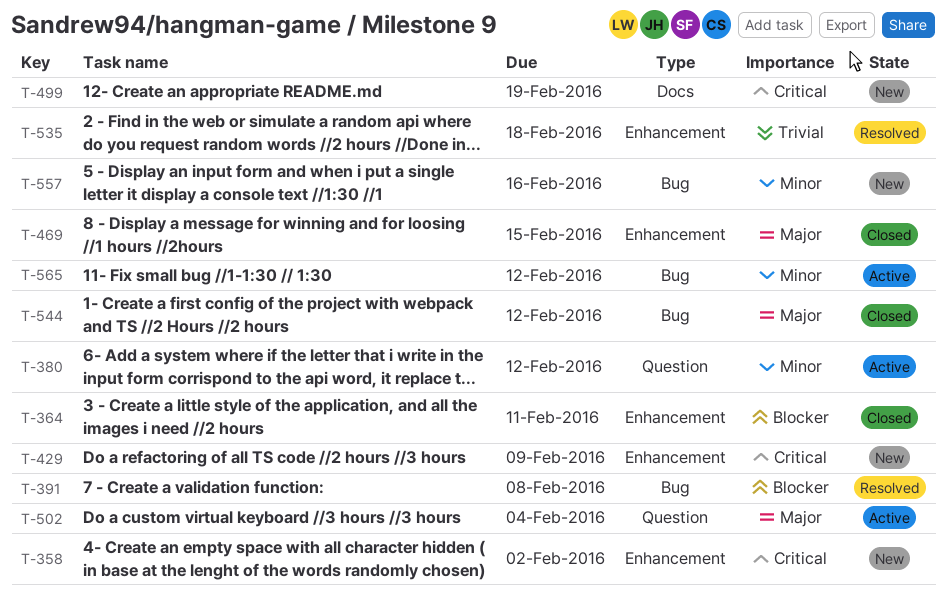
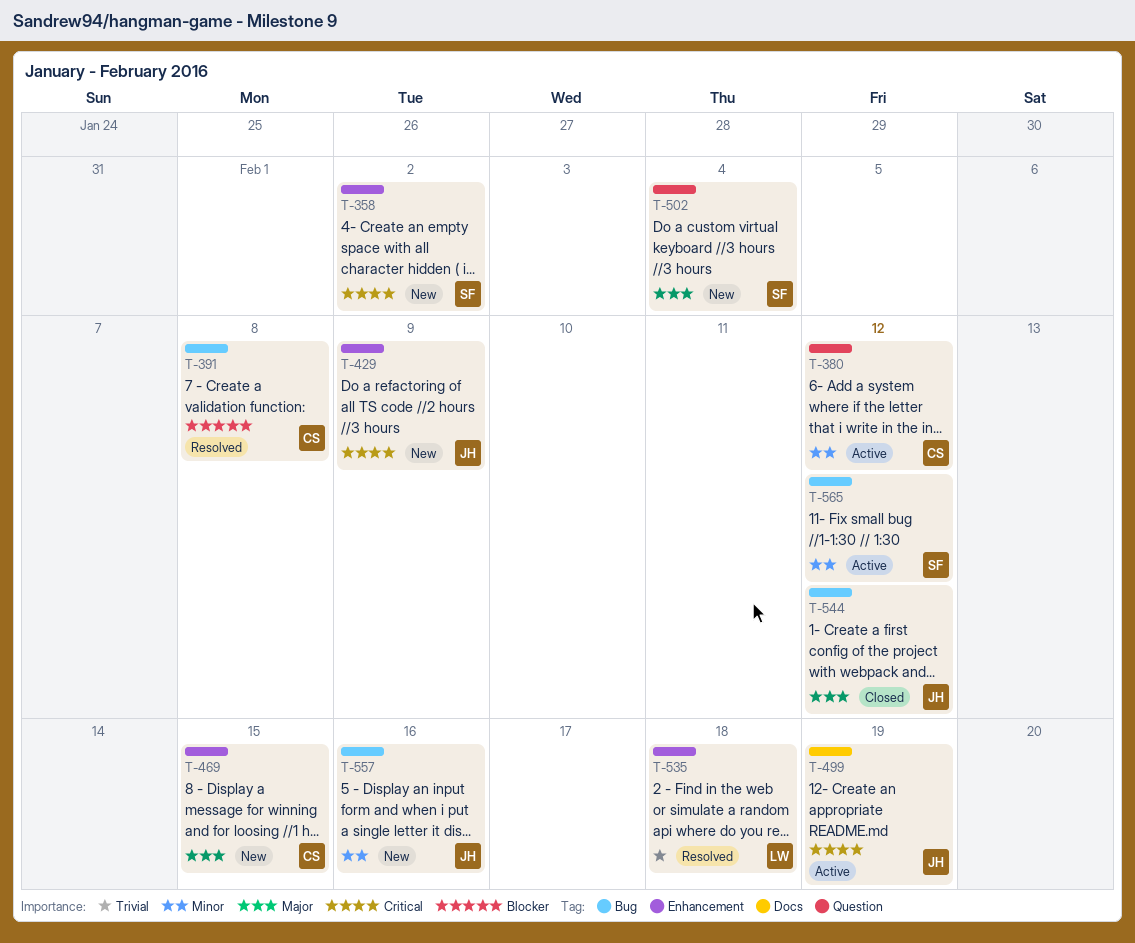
T-364: present -> none
T-469, status: Closed -> New
T-499, status: New -> Active
T-502, status: Active -> New

